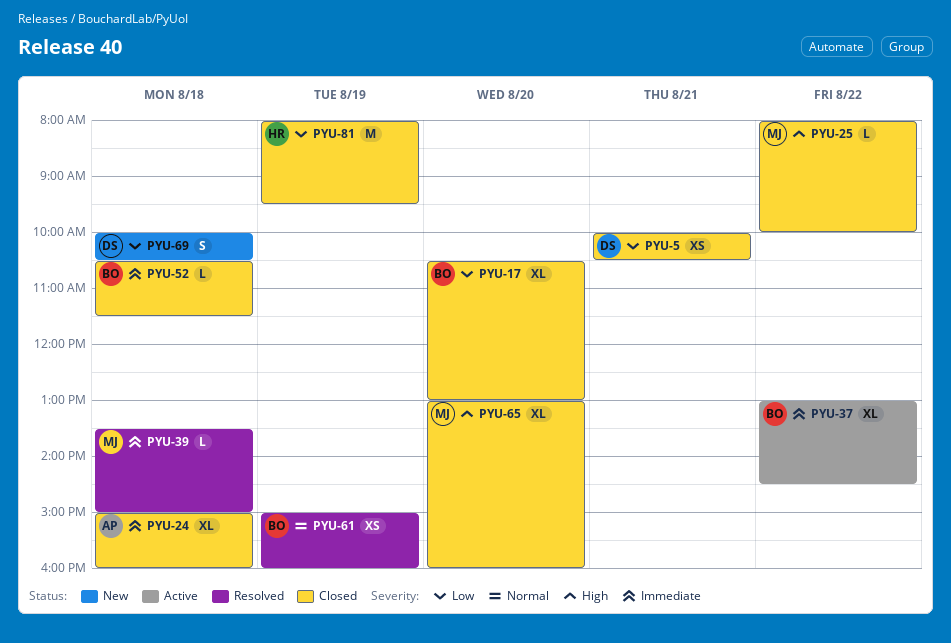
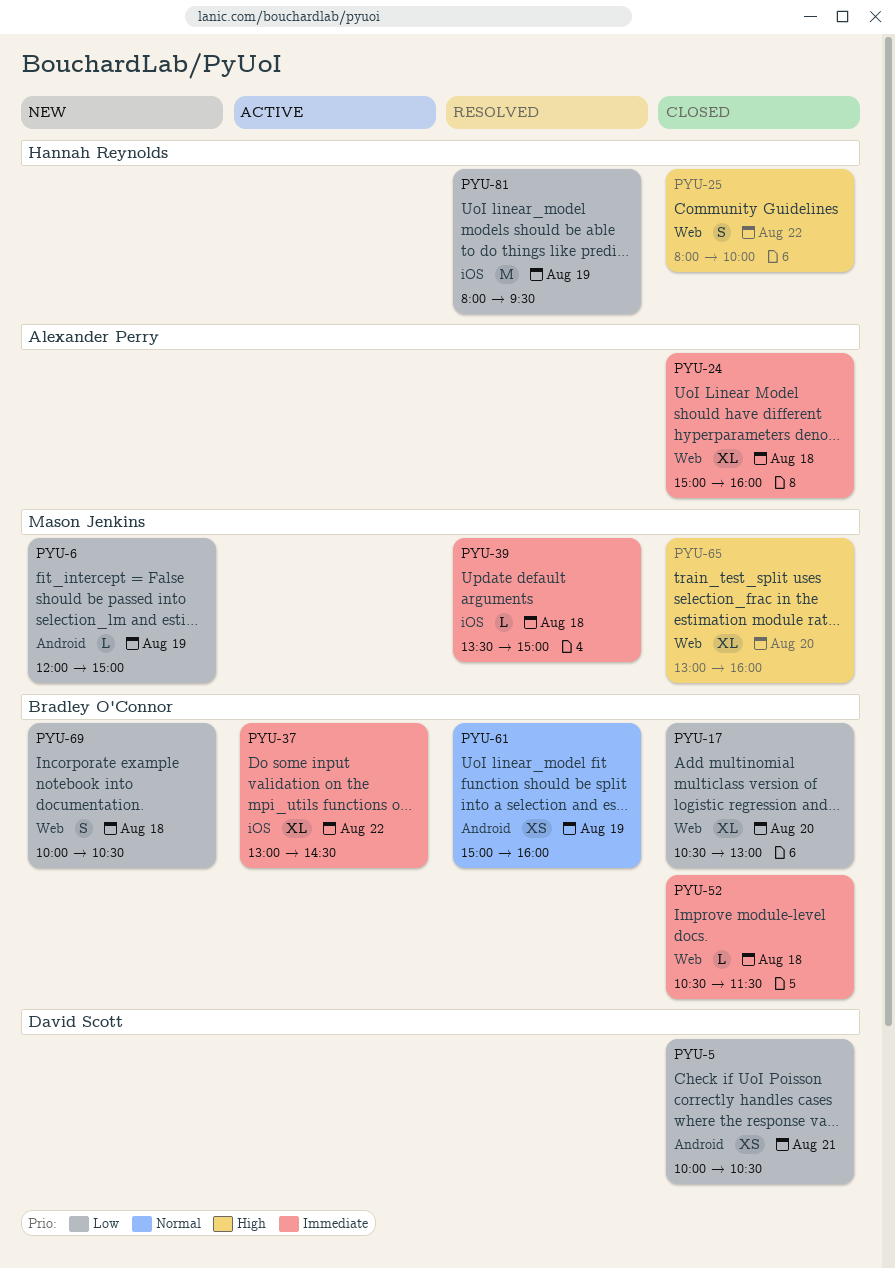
PYU-6: none -> present
PYU-25, owner: Mason Jenkins -> Hannah Reynolds
PYU-25, estimate: L -> S
PYU-69, owner: David Scott -> Bradley O'Connor
PYU-81, status: Closed -> Resolved

